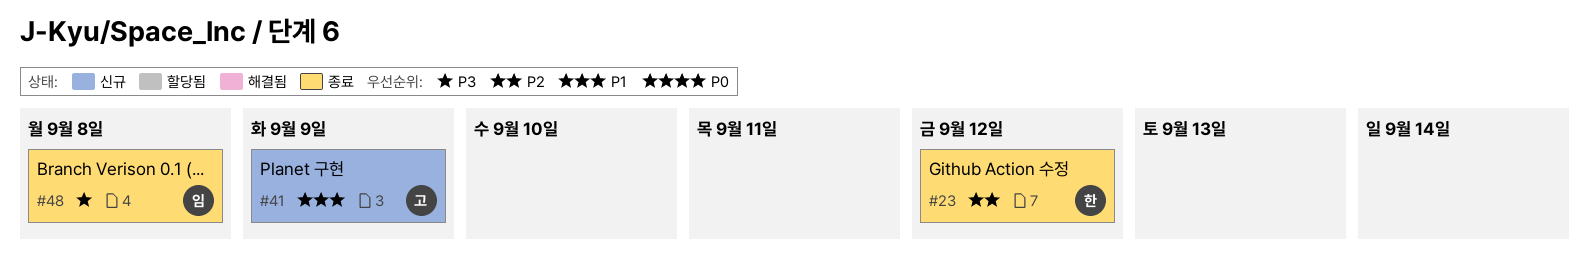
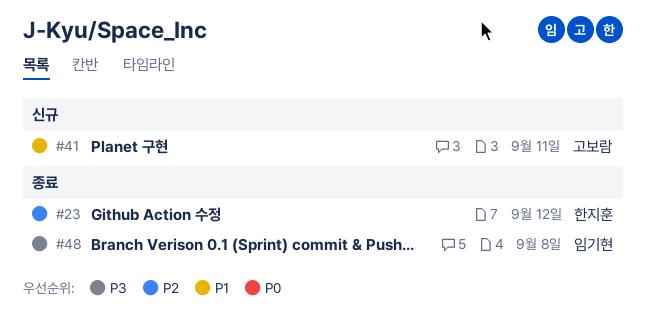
#41, due: Sep 9 -> Sep 11

